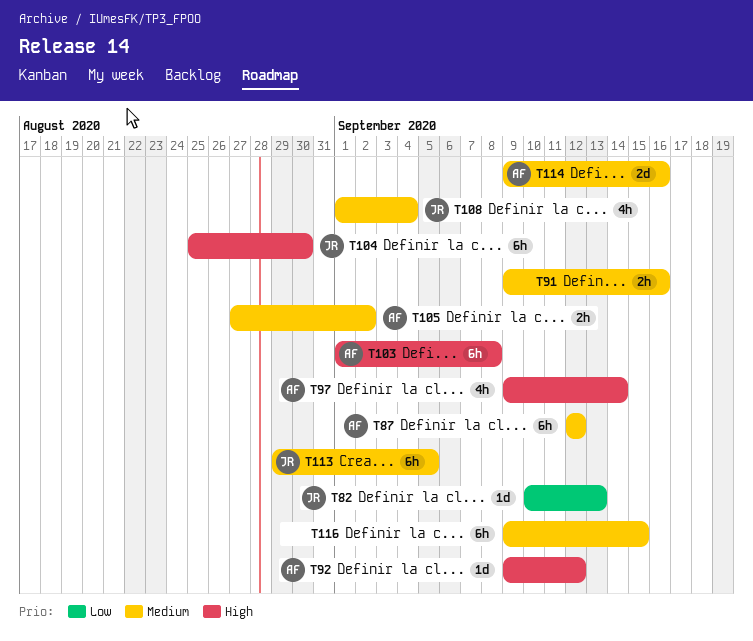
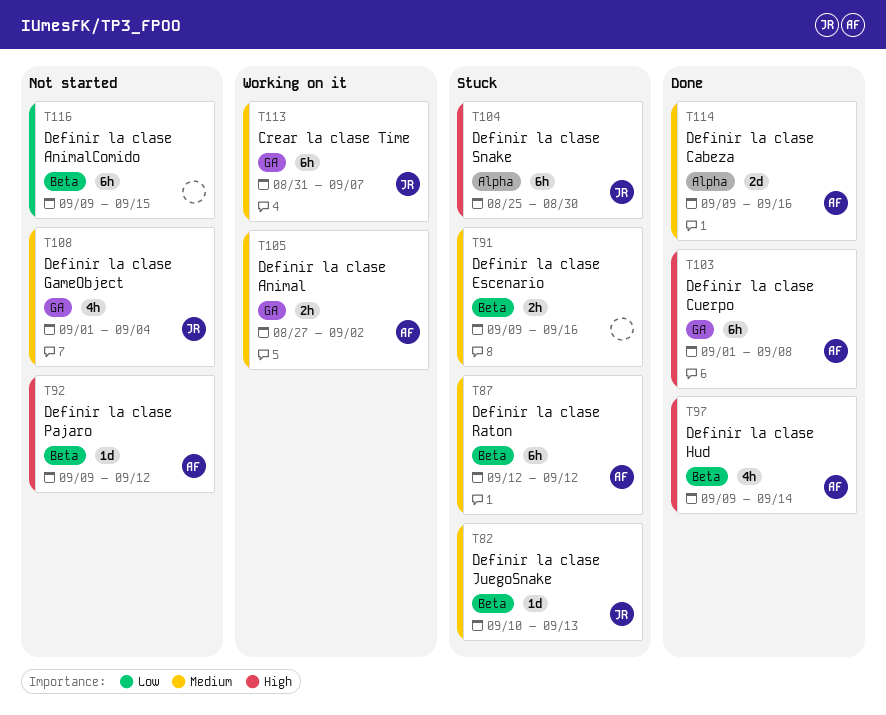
T82, priority: Low -> Medium
T113, start: Aug 29 -> Aug 31
T113, due: Sep 5 -> Sep 7
T116, priority: Medium -> Low

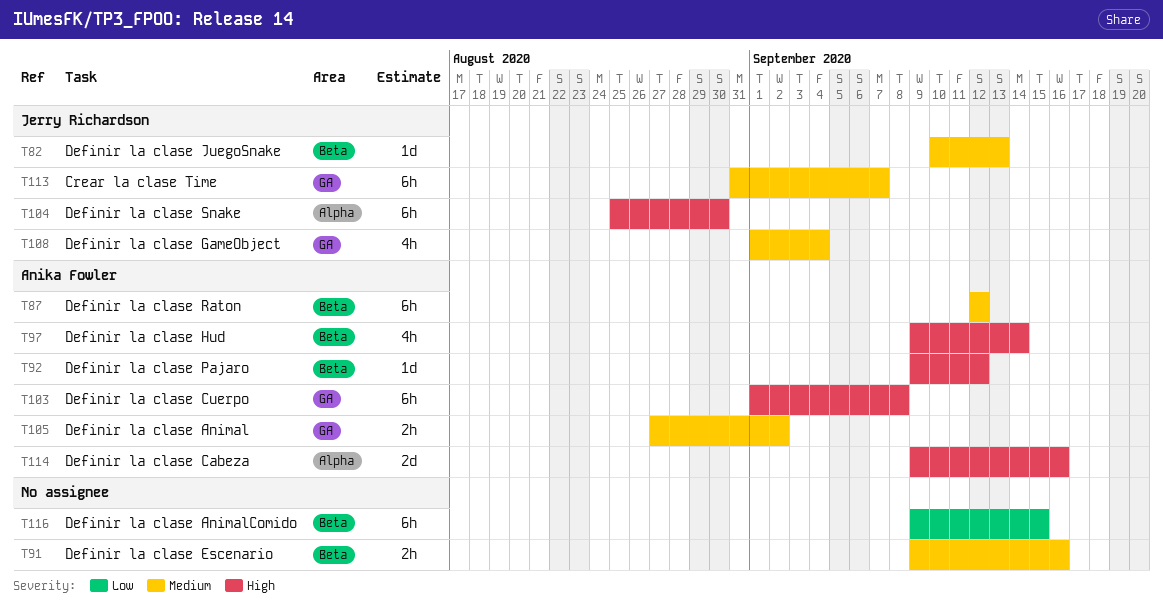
T114, priority: Medium -> High

